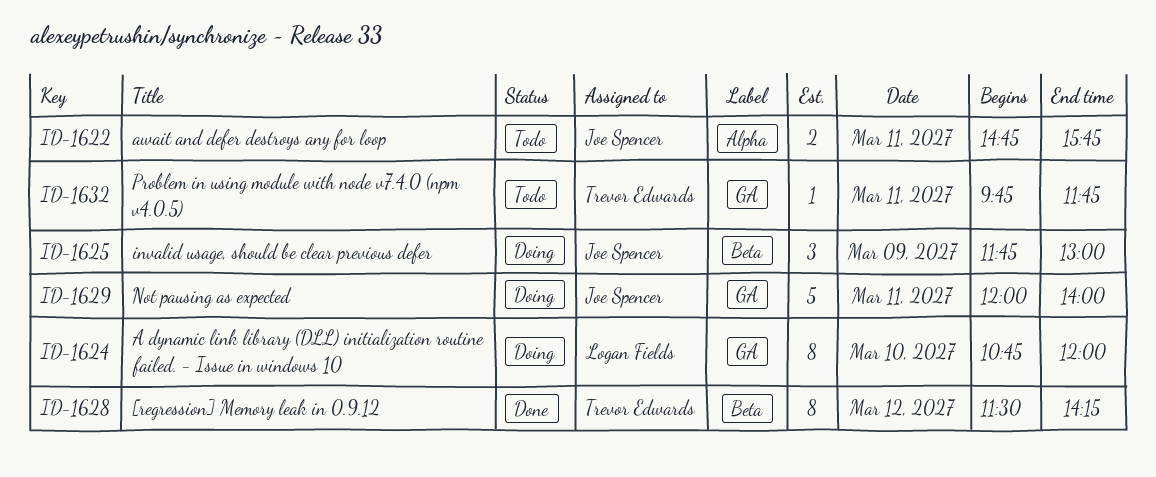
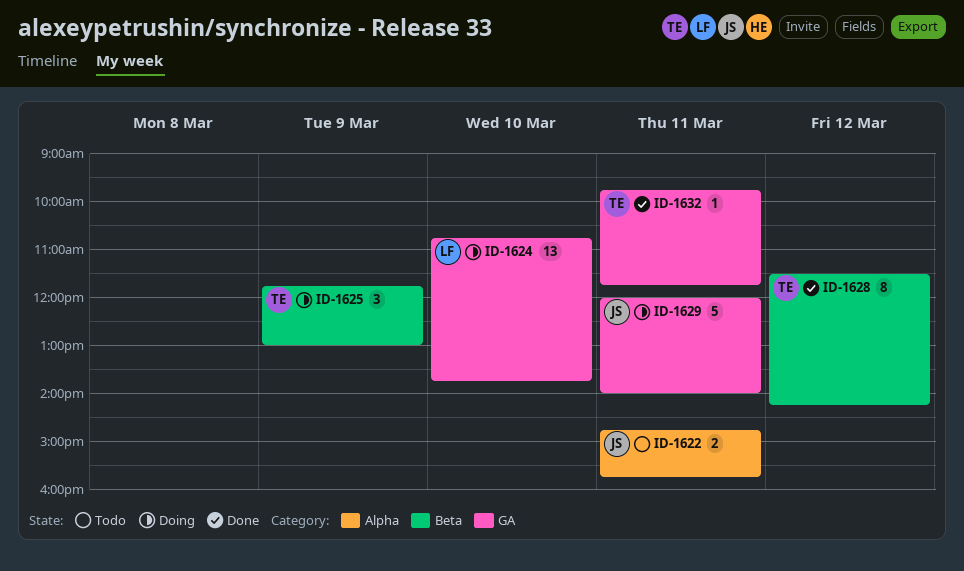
ID-1624, estimate: 8 -> 13
ID-1624, ends: 12:00 -> 13:45
ID-1625, owner: Joe Spencer -> Trevor Edwards
ID-1632, status: Todo -> Done

